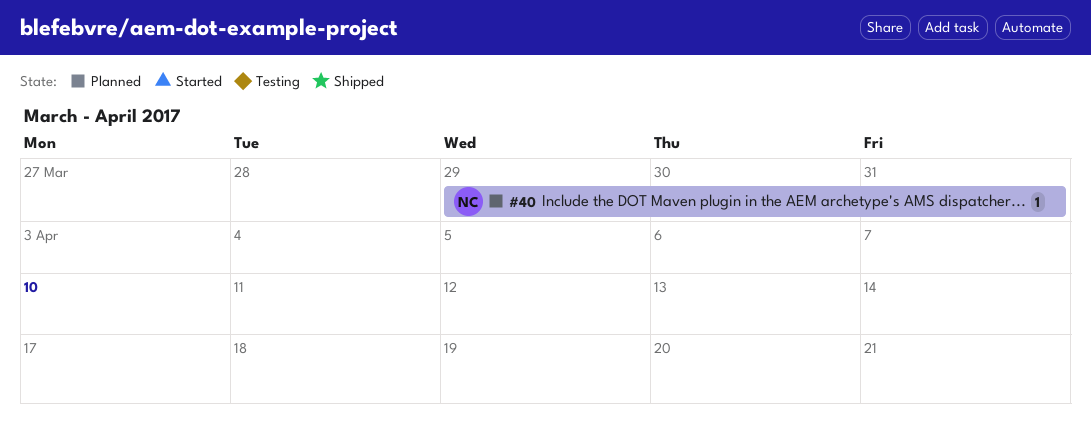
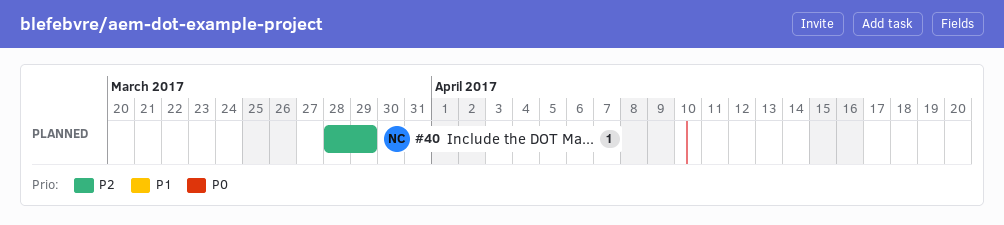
#40, start: Mar 29 -> Mar 28
#40, due: Mar 31 -> Mar 29

